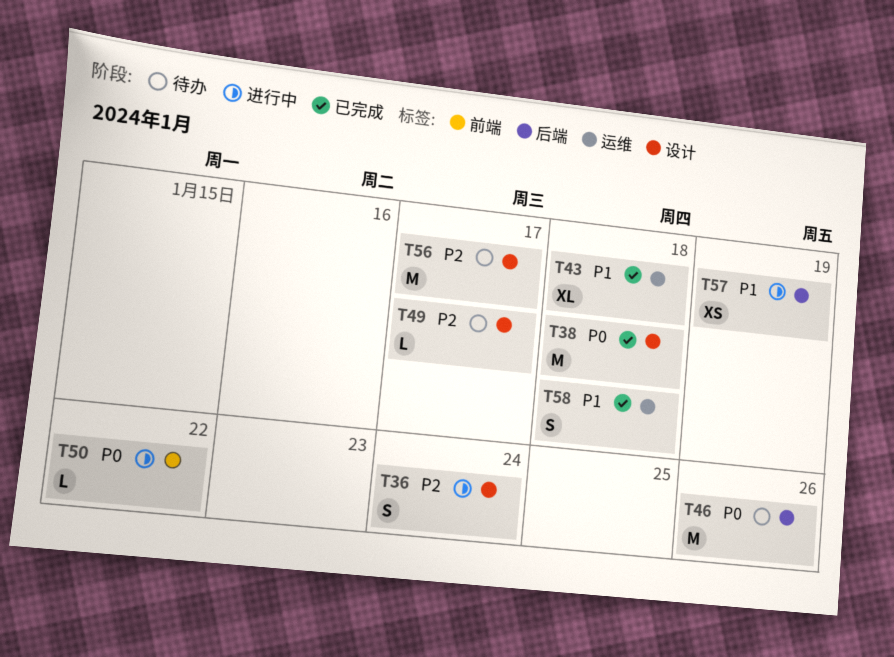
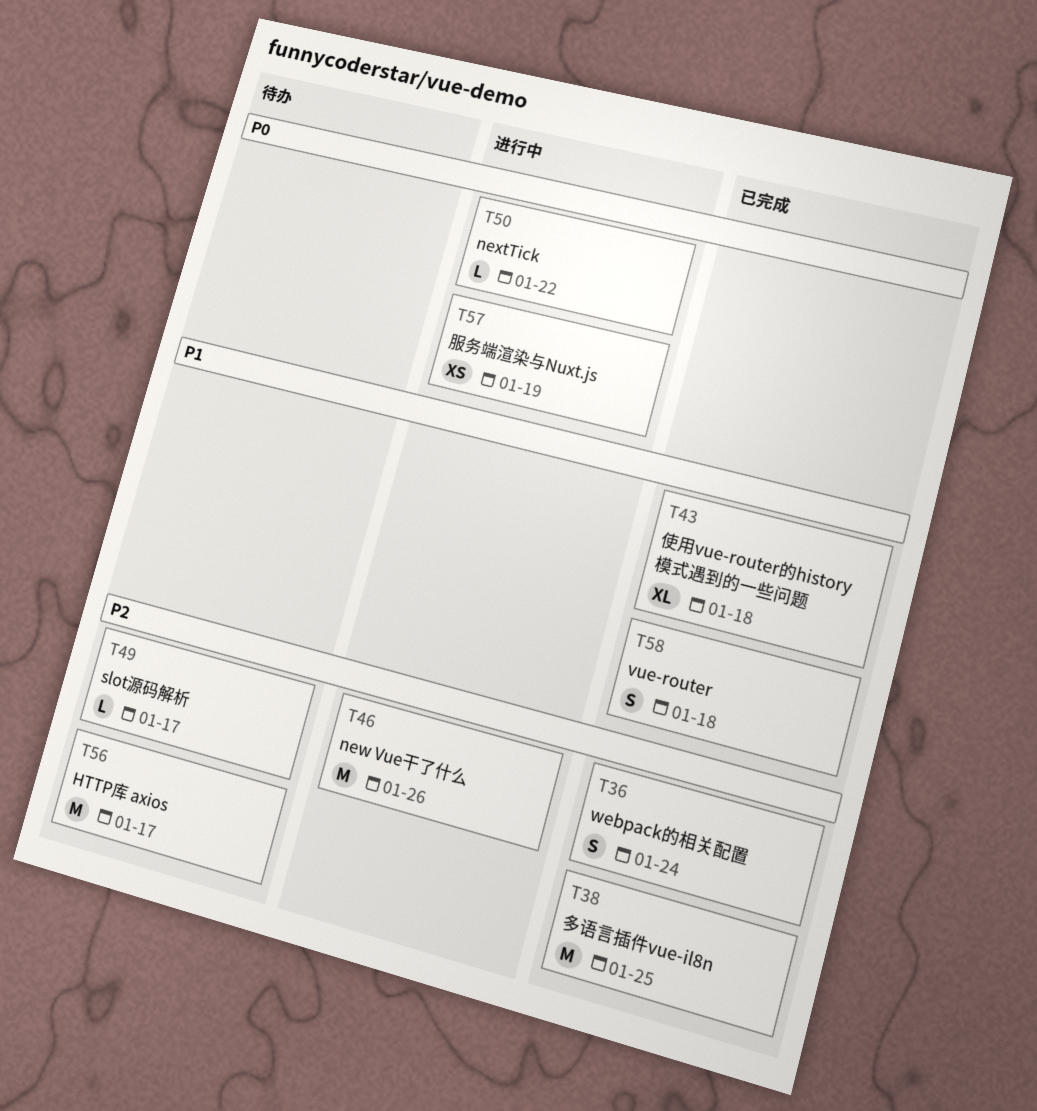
T36, status: 进行中 -> 已完成
T38, priority: P0 -> P2
T38, due: Jan 18 -> Jan 25
T46, status: 待办 -> 进行中
T46, priority: P0 -> P2
T57, priority: P1 -> P0

